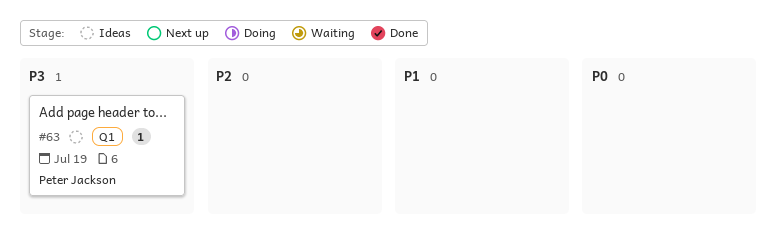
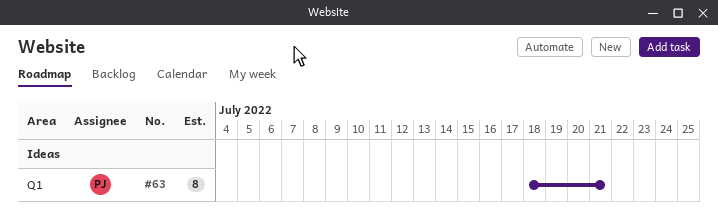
#63, estimate: 1 -> 8
#63, due: Jul 19 -> Jul 21

